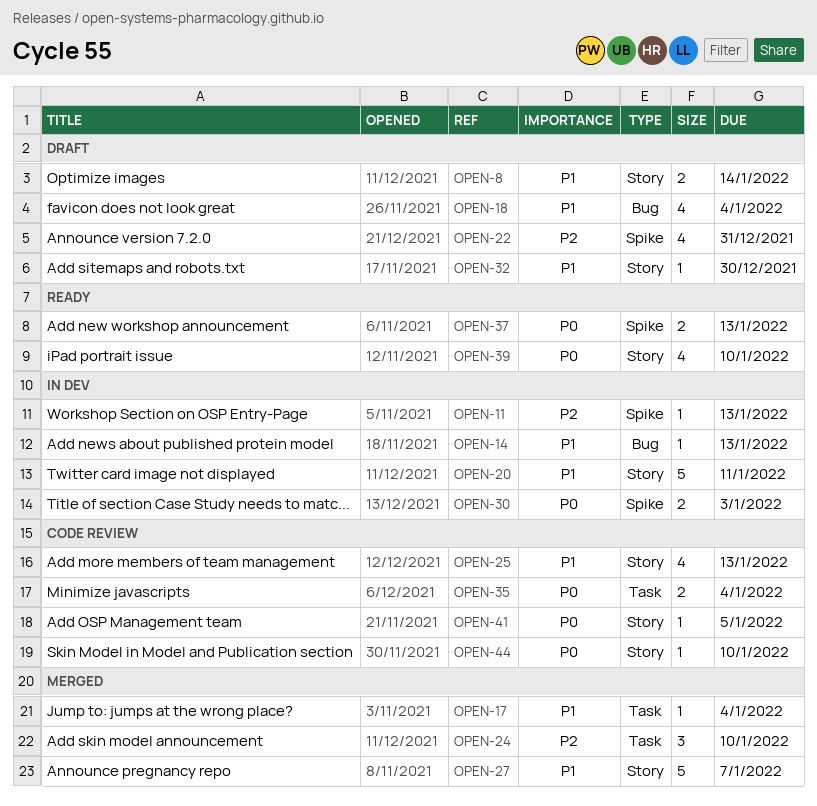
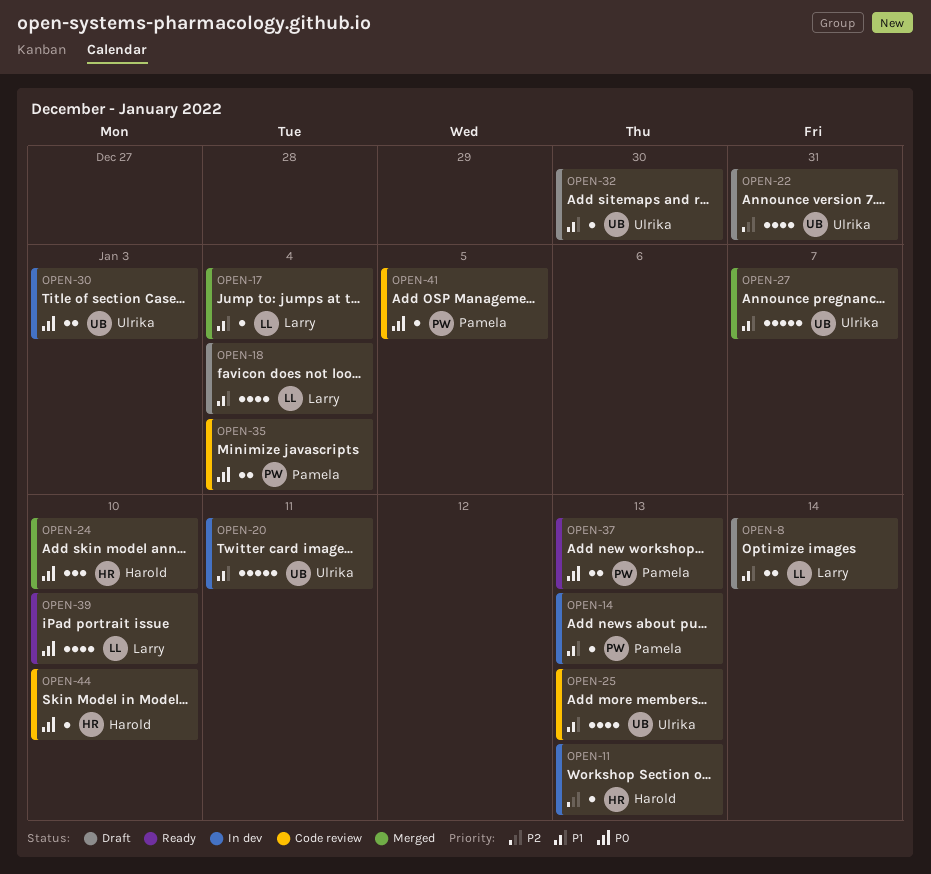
OPEN-24, priority: P2 -> P0

